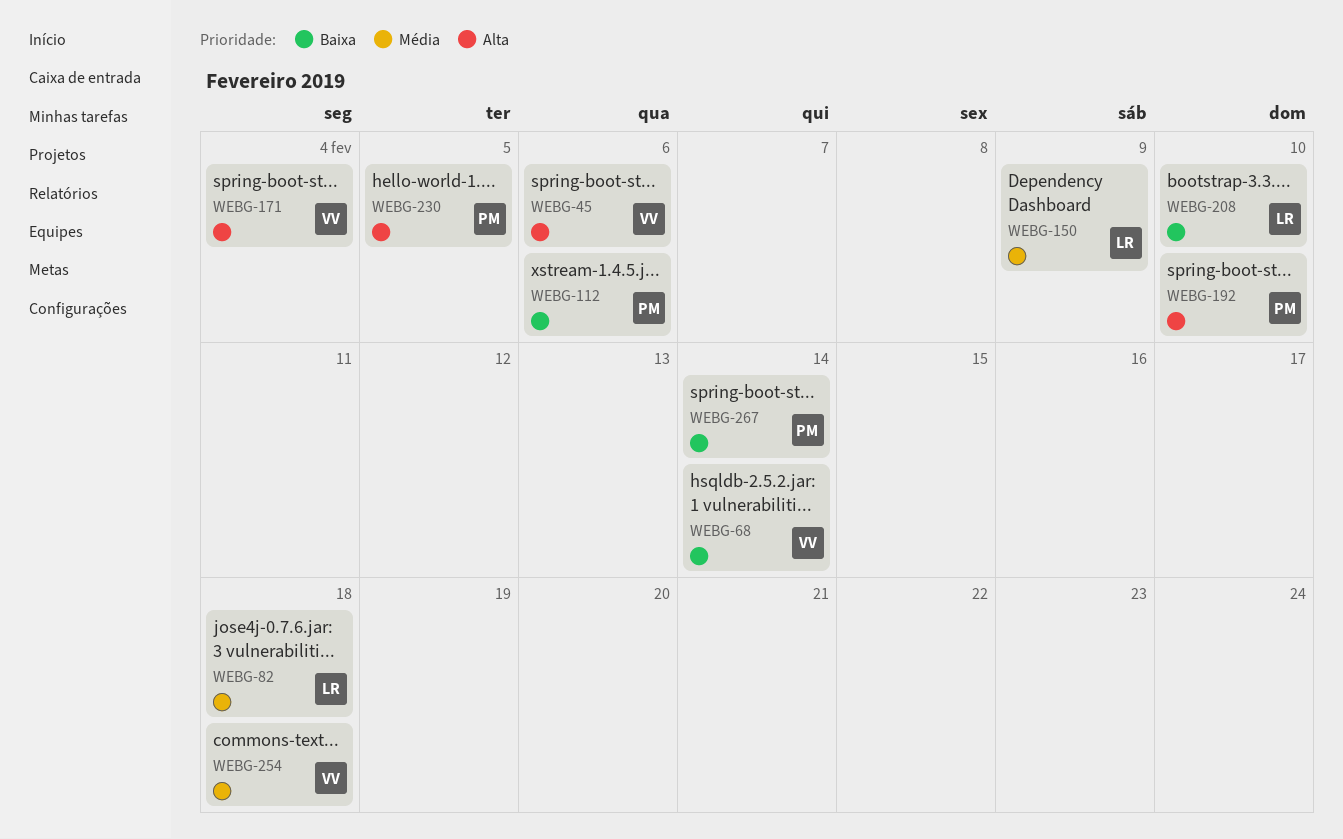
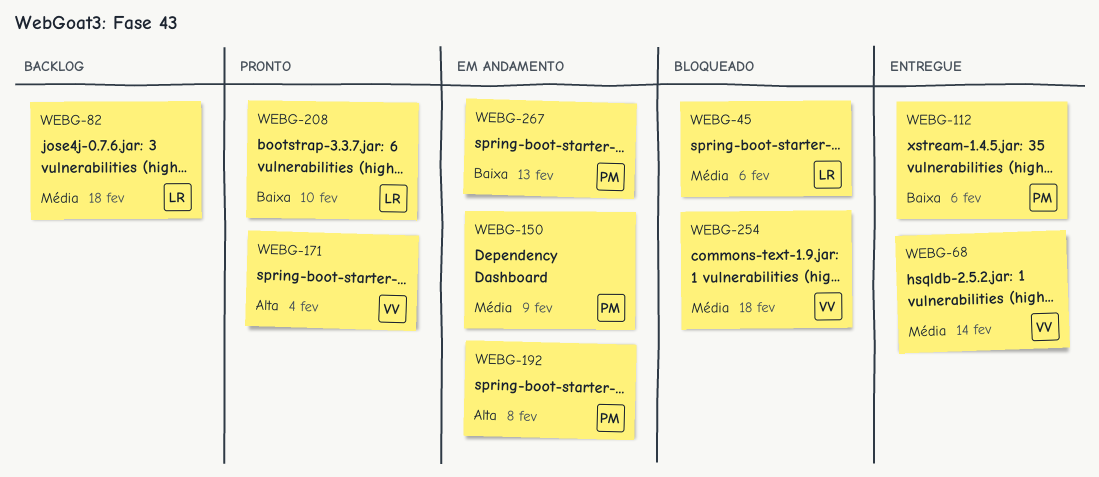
WEBG-45, owner: VV -> LR
WEBG-45, priority: Alta -> Média
WEBG-68, priority: Baixa -> Média
WEBG-150, owner: LR -> PM
WEBG-192, due: Feb 10 -> Feb 8
WEBG-230: present -> none
WEBG-267, due: Feb 14 -> Feb 13

